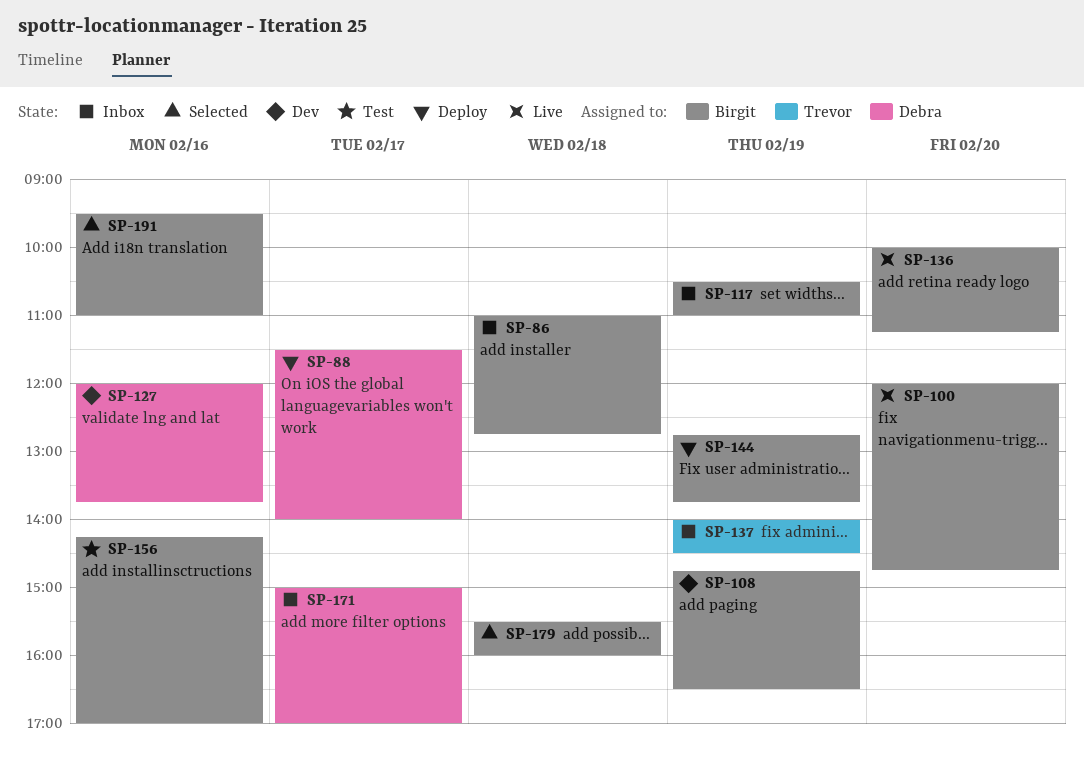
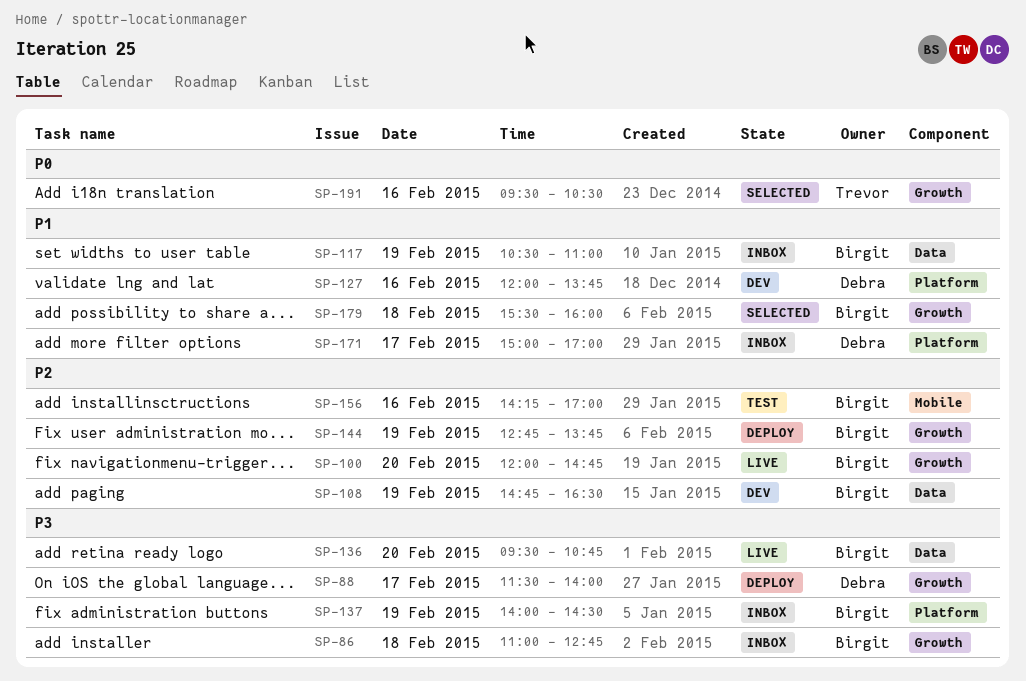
SP-136, begins: 10:00 -> 09:30
SP-136, ends: 11:15 -> 10:45
SP-137, owner: Trevor -> Birgit
SP-191, owner: Birgit -> Trevor
SP-191, ends: 11:00 -> 10:30

